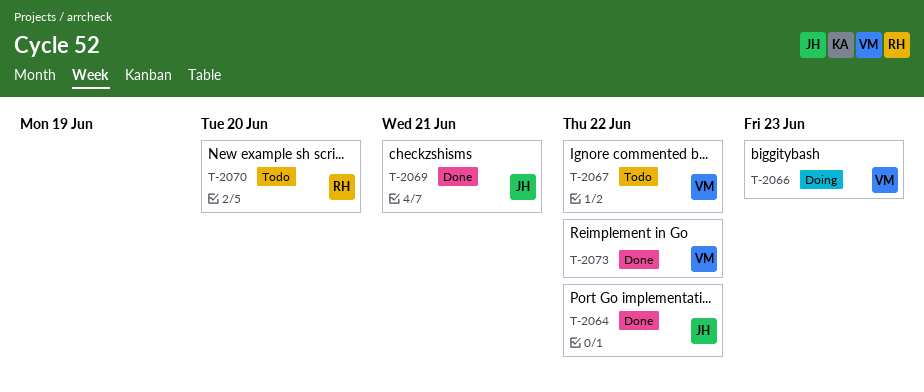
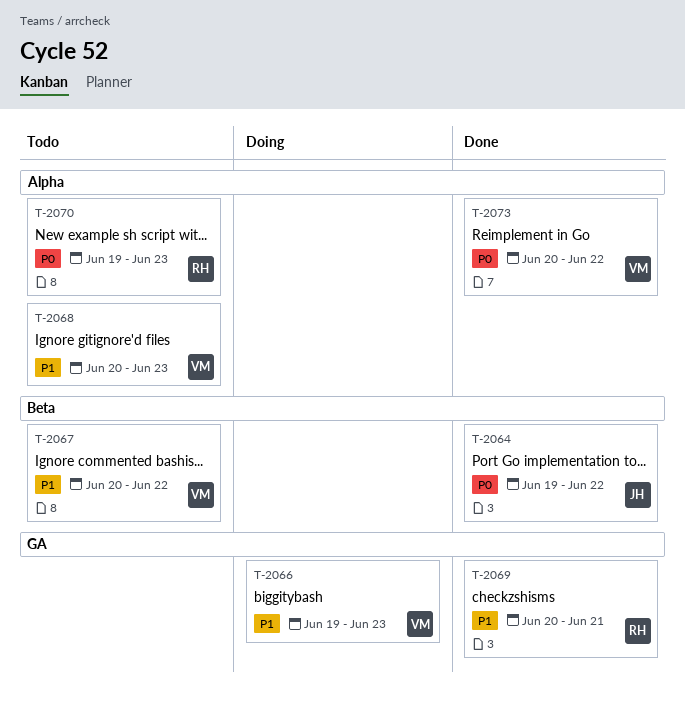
T-2068: none -> present
T-2069, owner: JH -> RH
T-2070, due: Jun 20 -> Jun 23

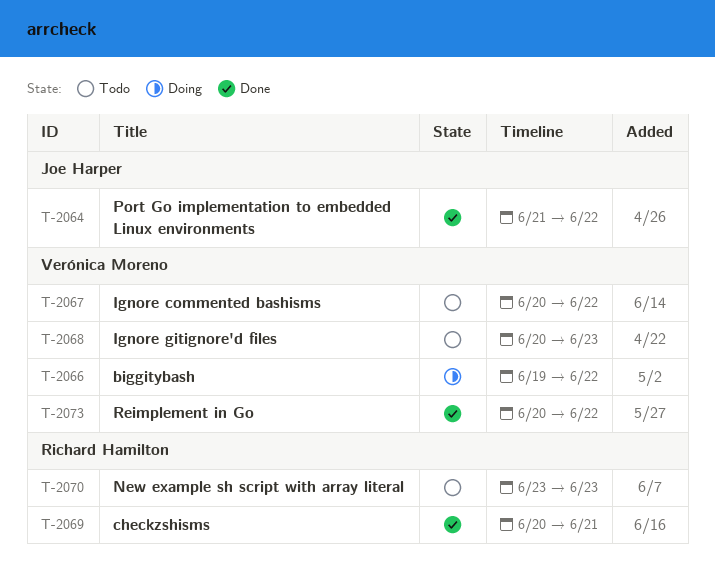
T-2064, start: Jun 19 -> Jun 21
T-2066, due: Jun 23 -> Jun 22
T-2070, start: Jun 19 -> Jun 23

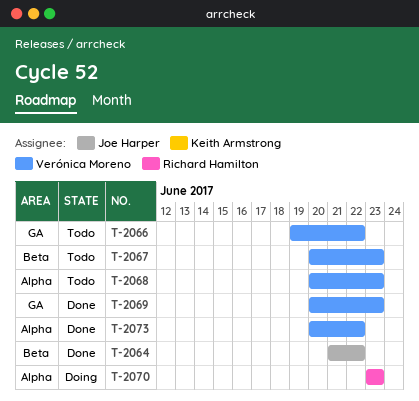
T-2066, status: Doing -> Todo
T-2067, due: Jun 22 -> Jun 23
T-2069, owner: Richard Hamilton -> Verónica Moreno
T-2069, due: Jun 21 -> Jun 23
T-2070, status: Todo -> Doing

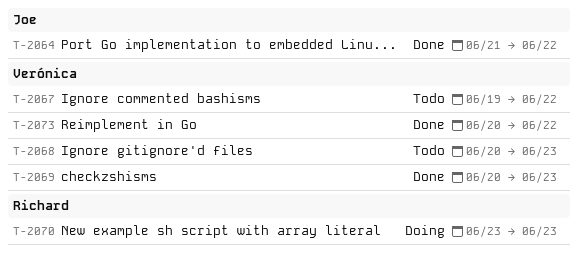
T-2066: present -> none
T-2067, start: Jun 20 -> Jun 19
T-2067, due: Jun 23 -> Jun 22

